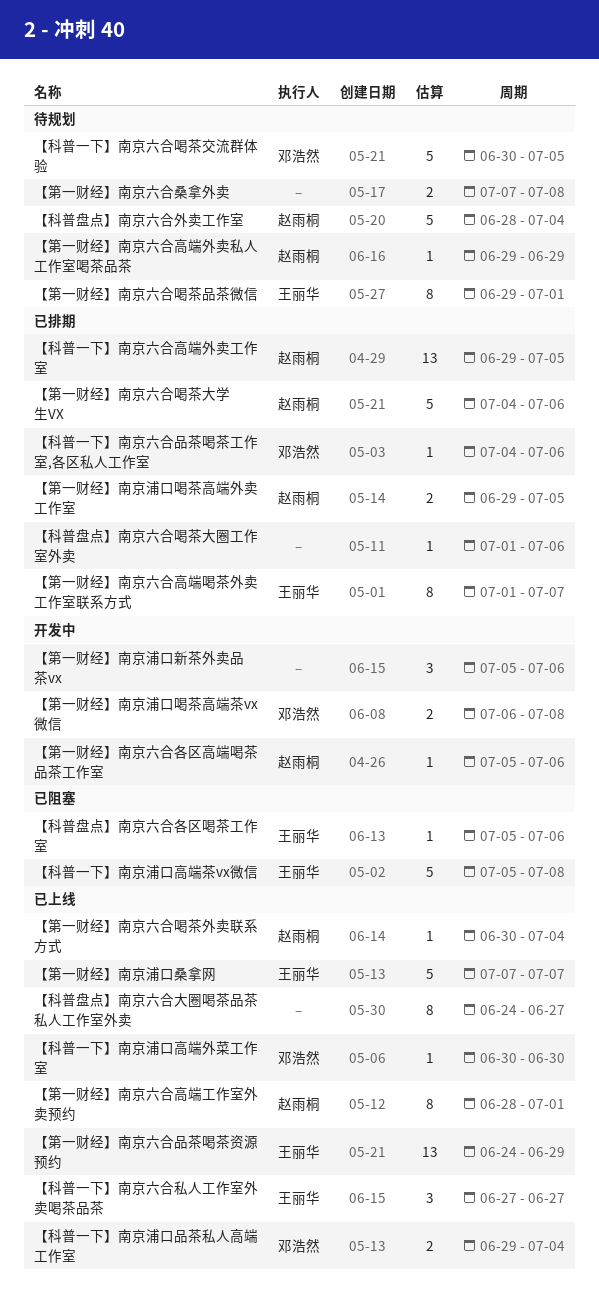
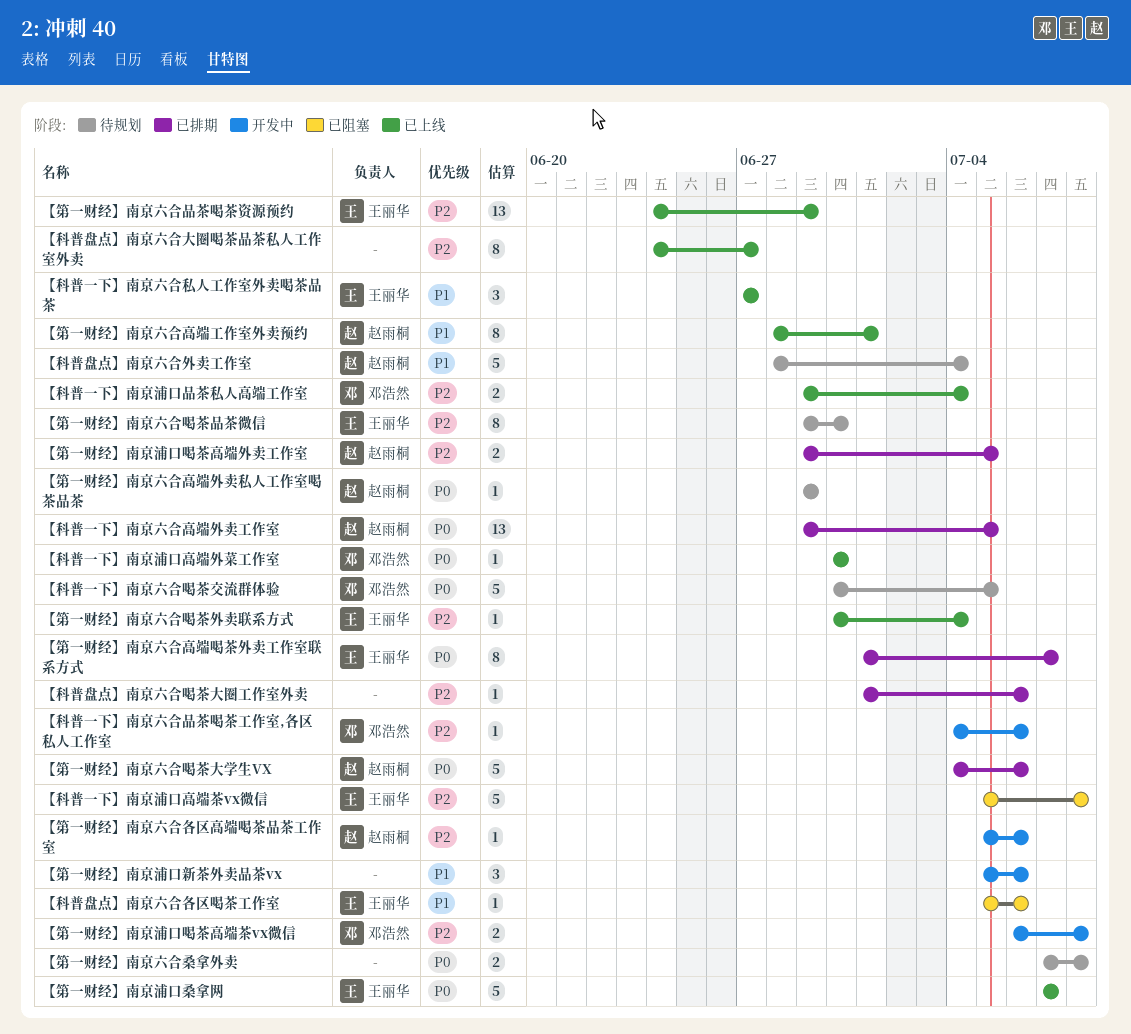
【科普一下】南京六合品茶喝茶工作室,各区私人工作室, status: 已排期 -> 开发中
【第一财经】南京六合喝茶品茶微信, due: Jul 1 -> Jun 30
【第一财经】南京六合喝茶外卖联系方式, owner: 赵雨桐 -> 王丽华

